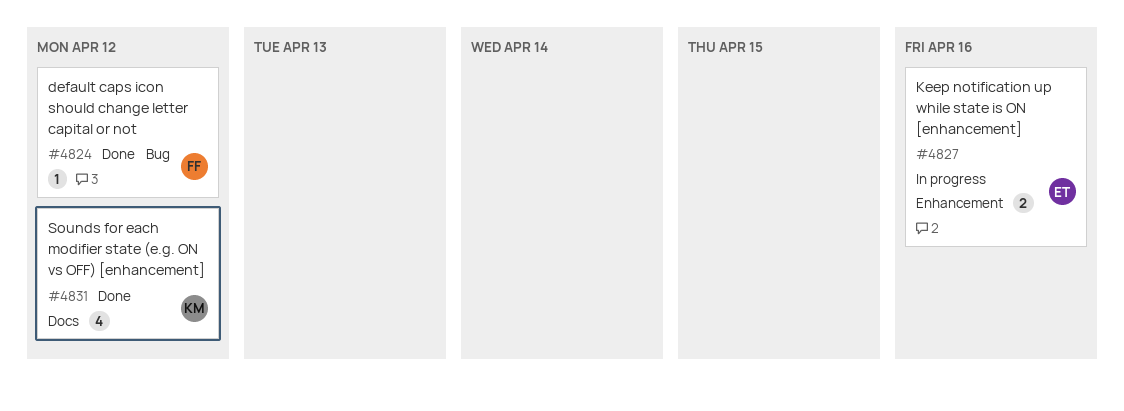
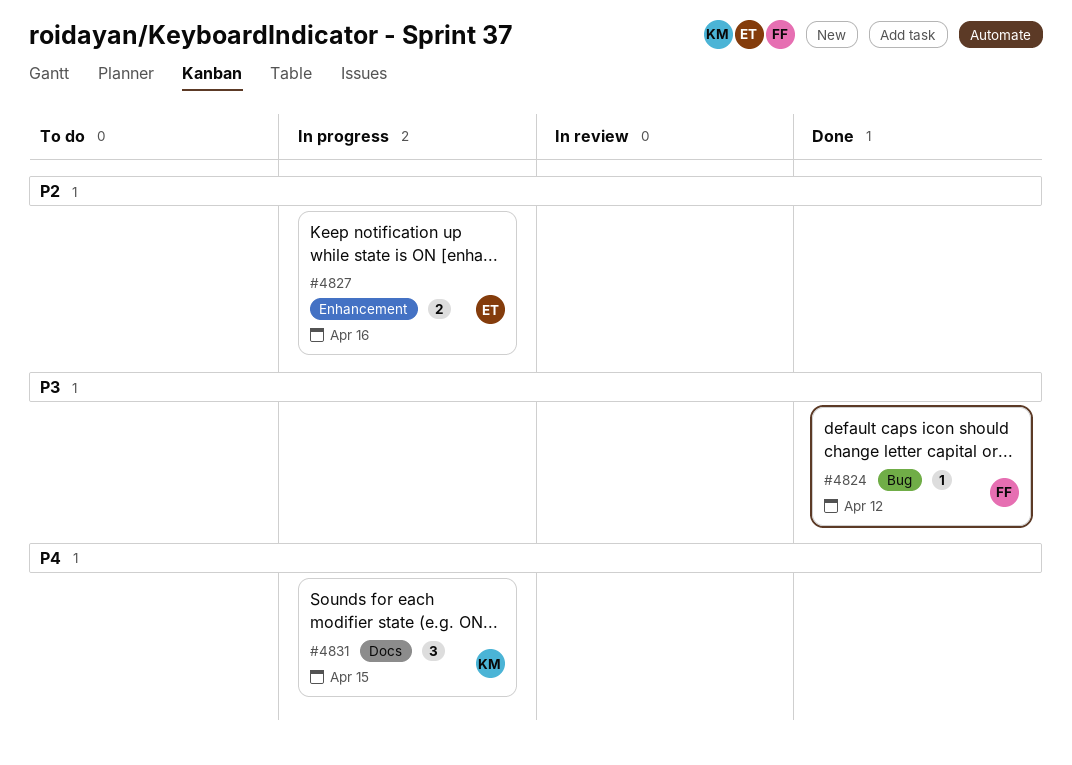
#4831, status: Done -> In progress
#4831, estimate: 4 -> 3
#4831, due: Apr 12 -> Apr 15

